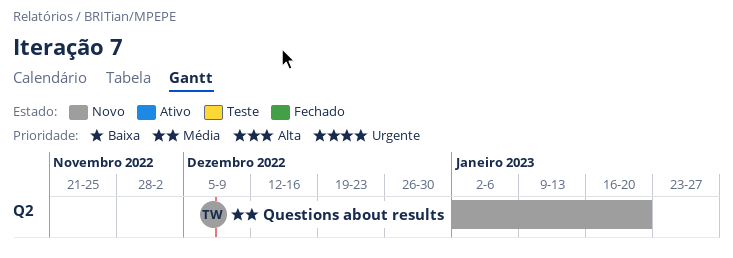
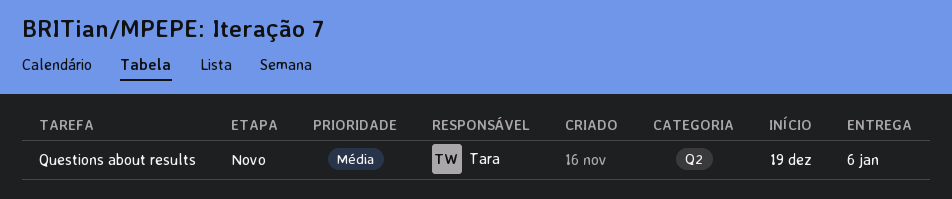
Questions about results, start: Jan 2 -> Dec 19
Questions about results, due: Jan 20 -> Jan 6

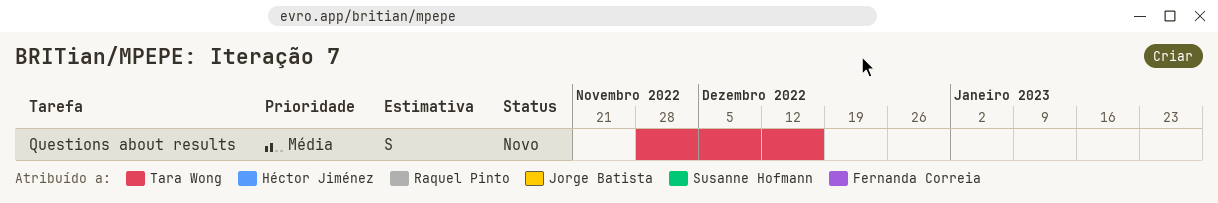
Questions about results, start: Dec 19 -> Nov 28
Questions about results, due: Jan 6 -> Dec 16

